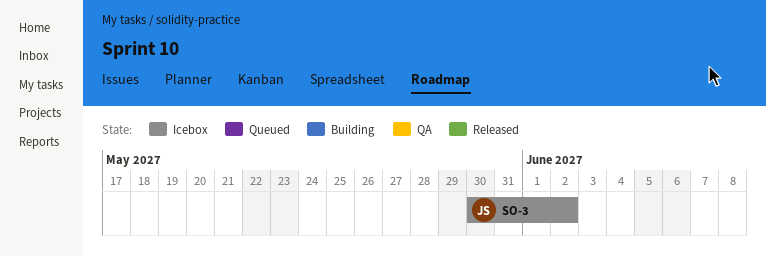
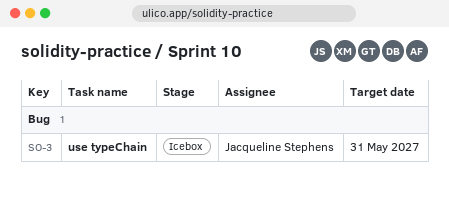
SO-3, due: Jun 2 -> May 31

